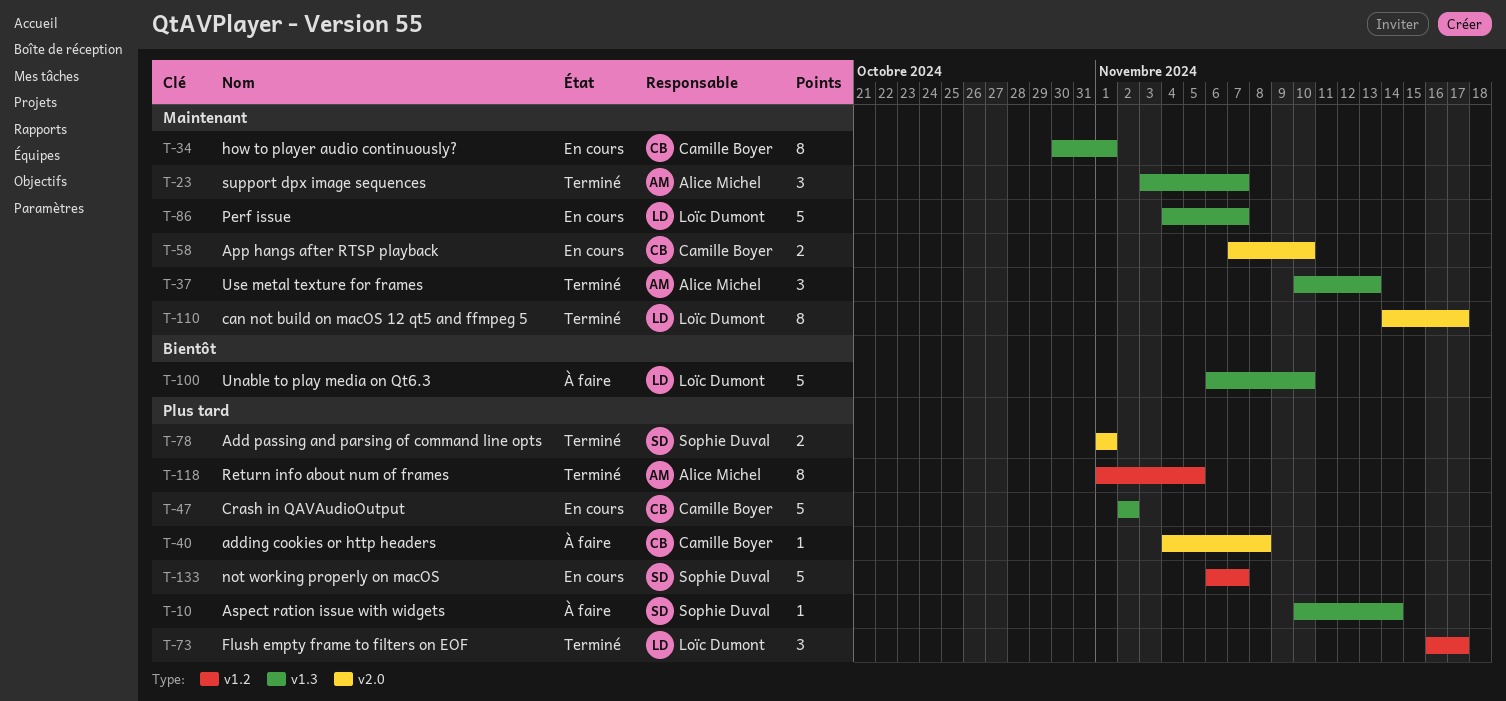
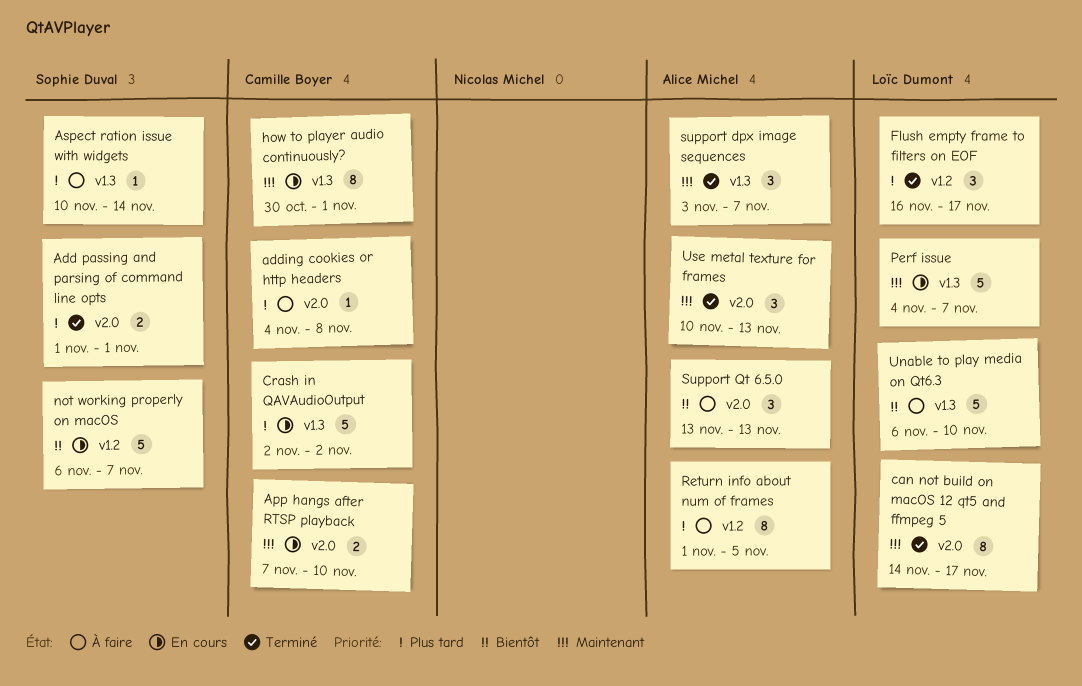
not working properly on macOS, priority: Plus tard -> Bientôt
Return info about num of frames, status: Terminé -> À faire
Support Qt 6.5.0: none -> present
Use metal texture for frames, label: v1.3 -> v2.0

